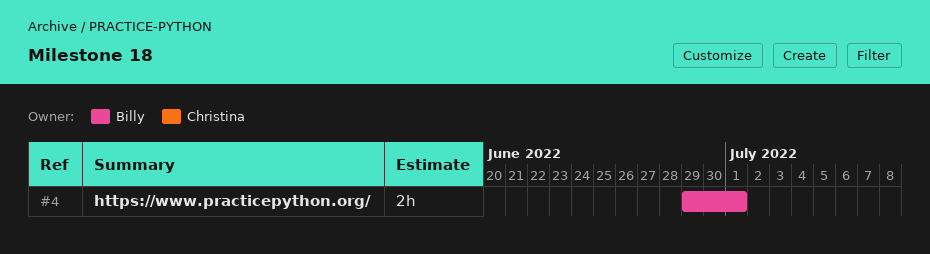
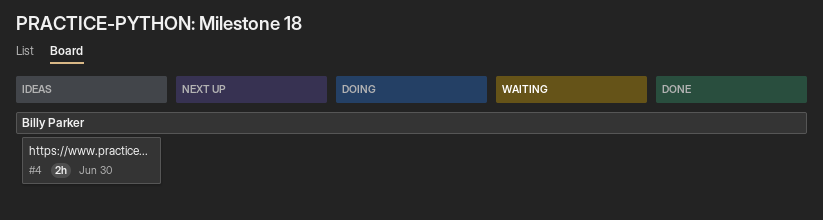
#4, due: Jul 1 -> Jun 30

